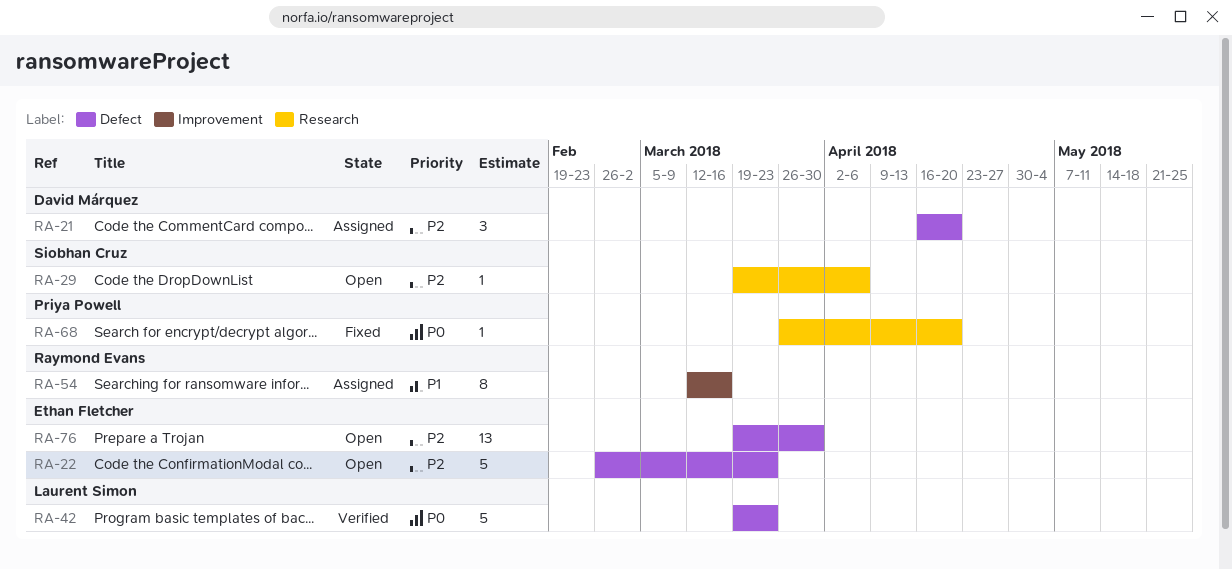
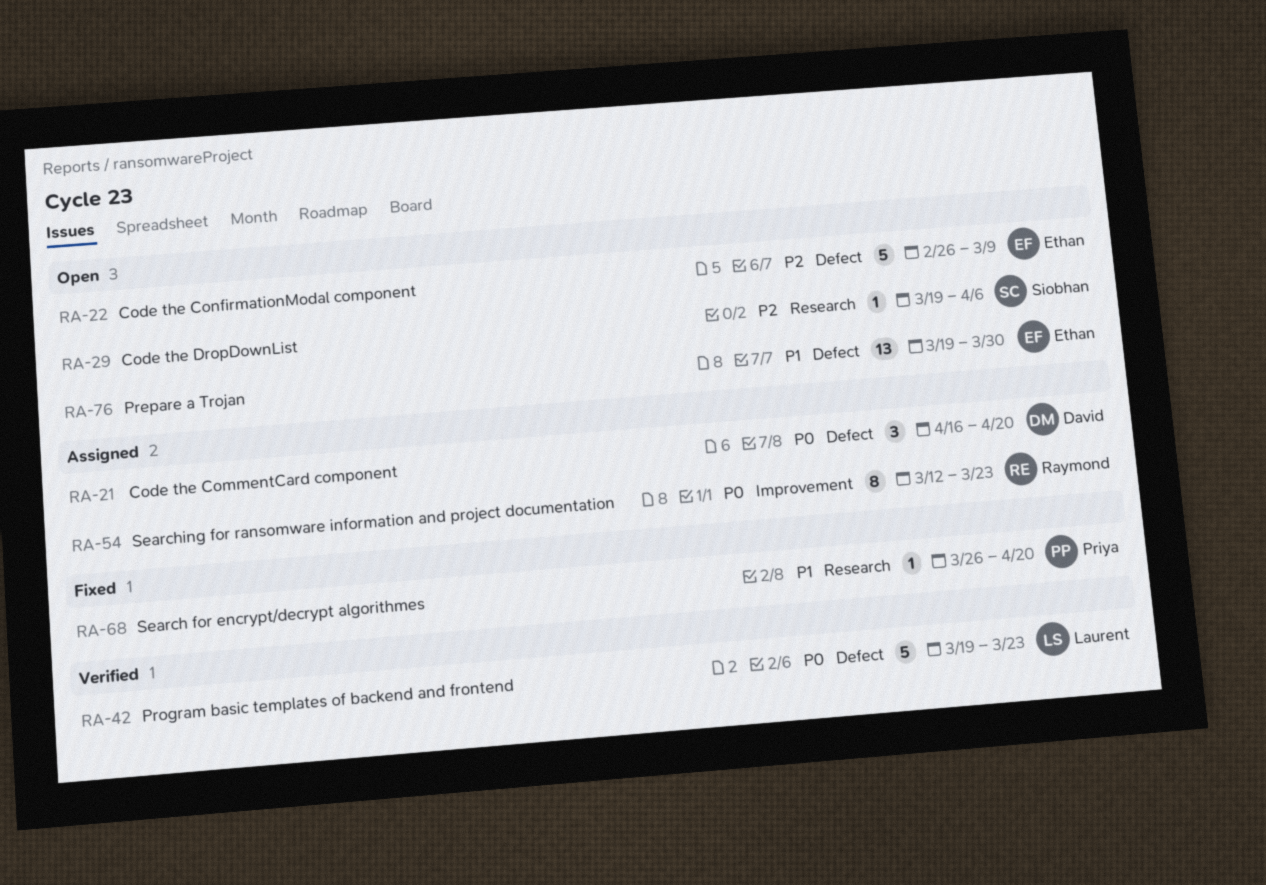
RA-21, priority: P2 -> P0
RA-22, due: Mar 23 -> Mar 9
RA-54, priority: P1 -> P0
RA-54, due: Mar 16 -> Mar 23
RA-68, priority: P0 -> P1
RA-76, priority: P2 -> P1

